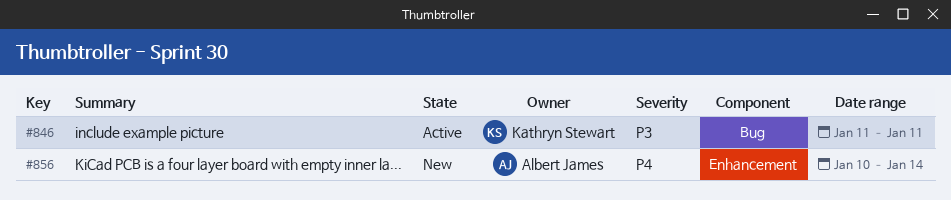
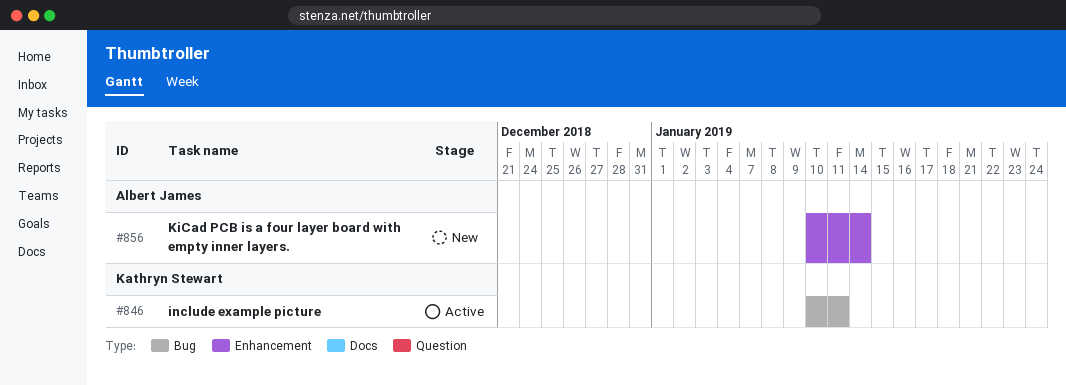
#846, start: Jan 11 -> Jan 10

